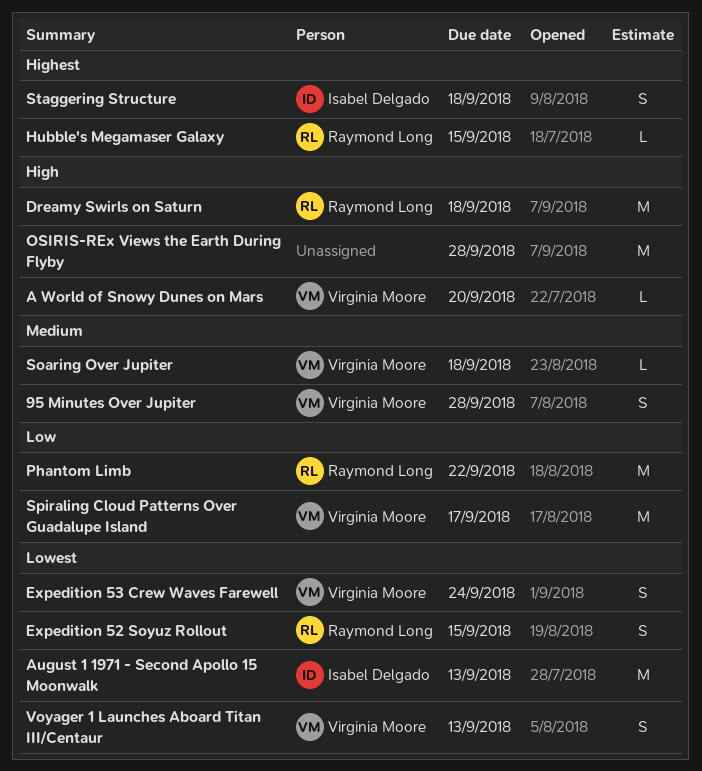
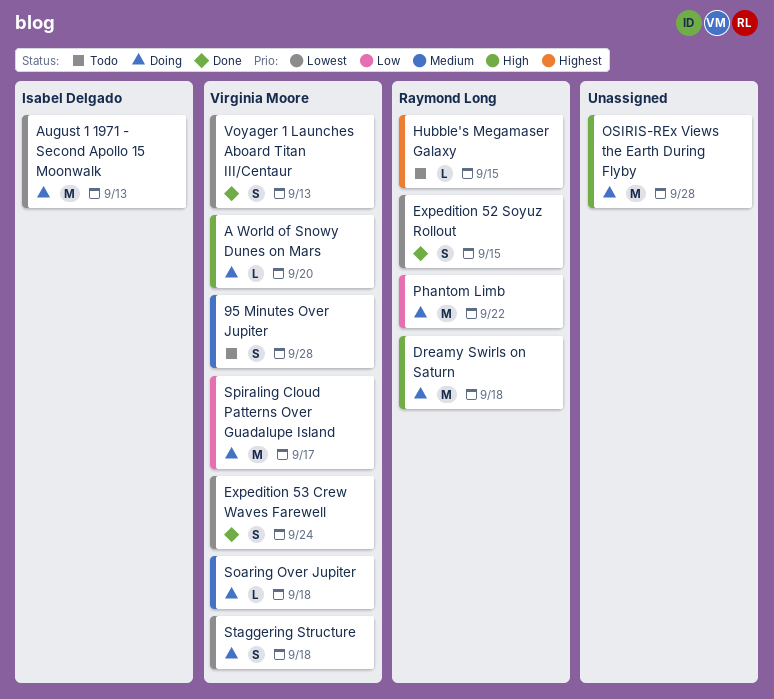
Staggering Structure, owner: Isabel Delgado -> Virginia Moore
Staggering Structure, priority: Highest -> Lowest

